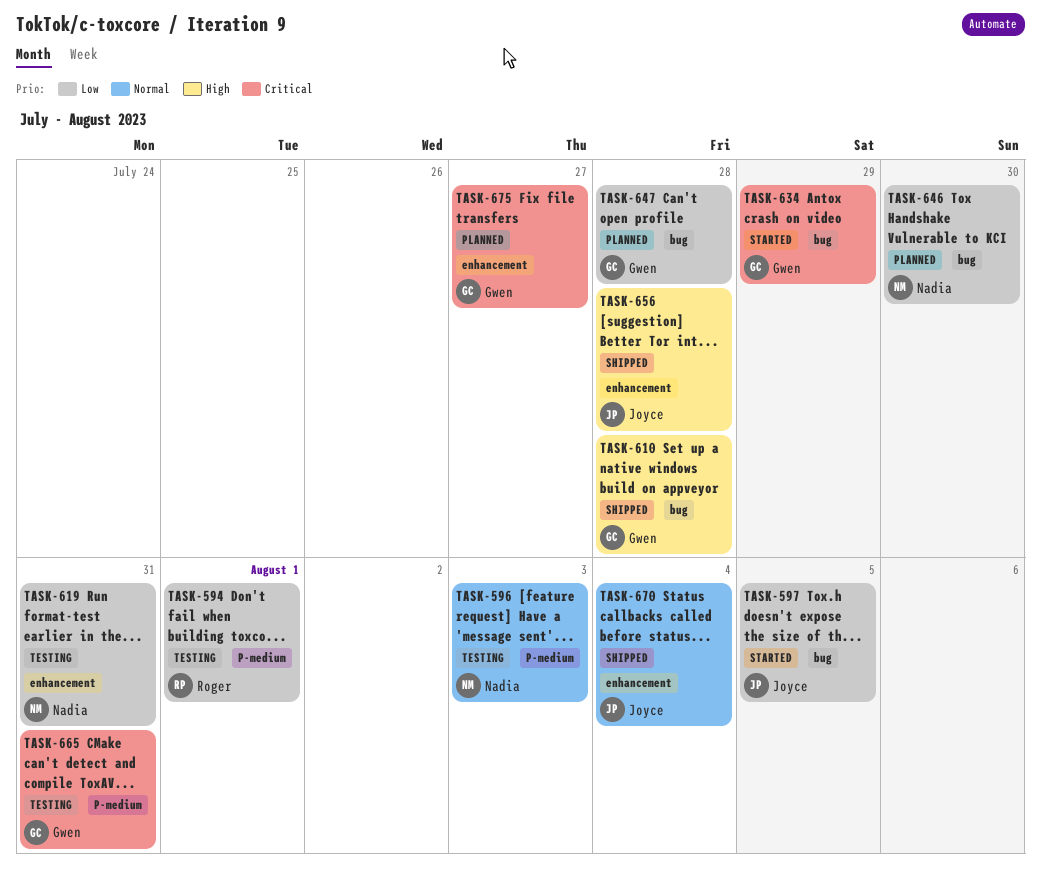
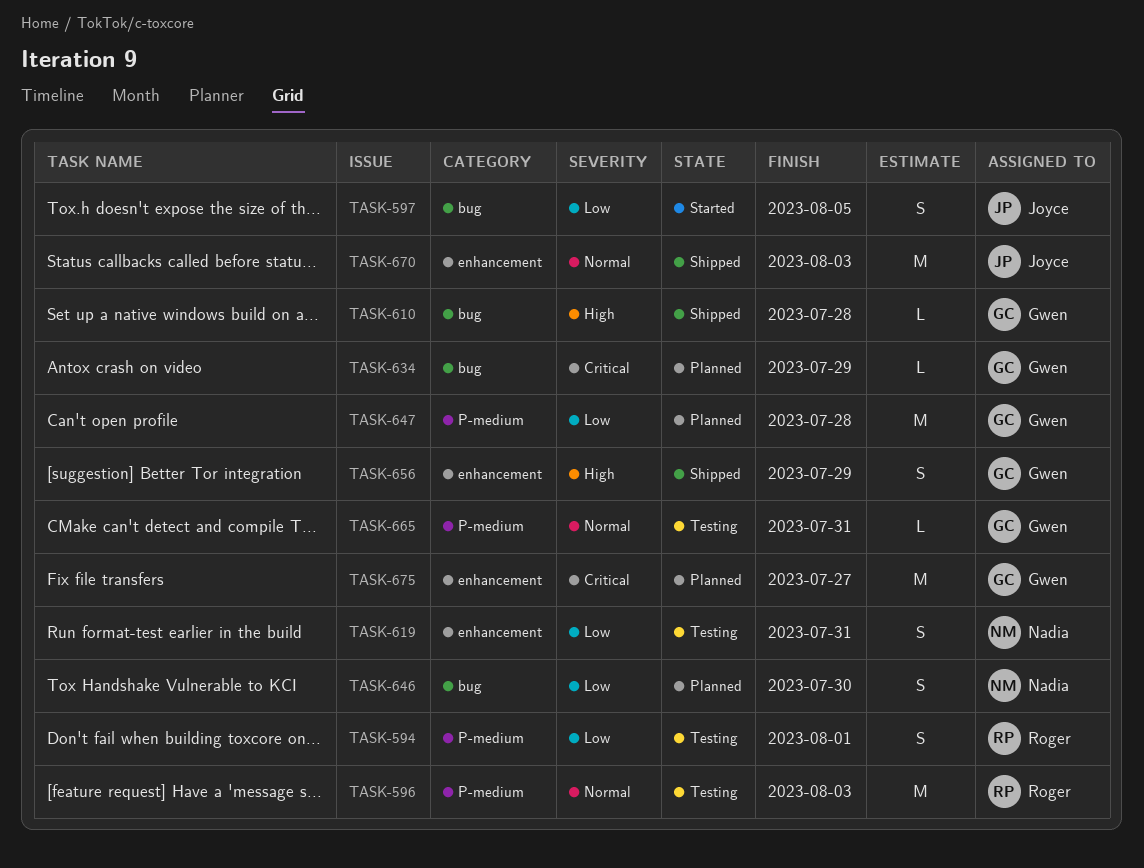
TASK-596, owner: Nadia -> Roger
TASK-634, status: Started -> Planned
TASK-647, label: bug -> P-medium
TASK-656, owner: Joyce -> Gwen
TASK-656, due: Jul 28 -> Jul 29
TASK-665, priority: Critical -> Normal
TASK-670, due: Aug 4 -> Aug 3

